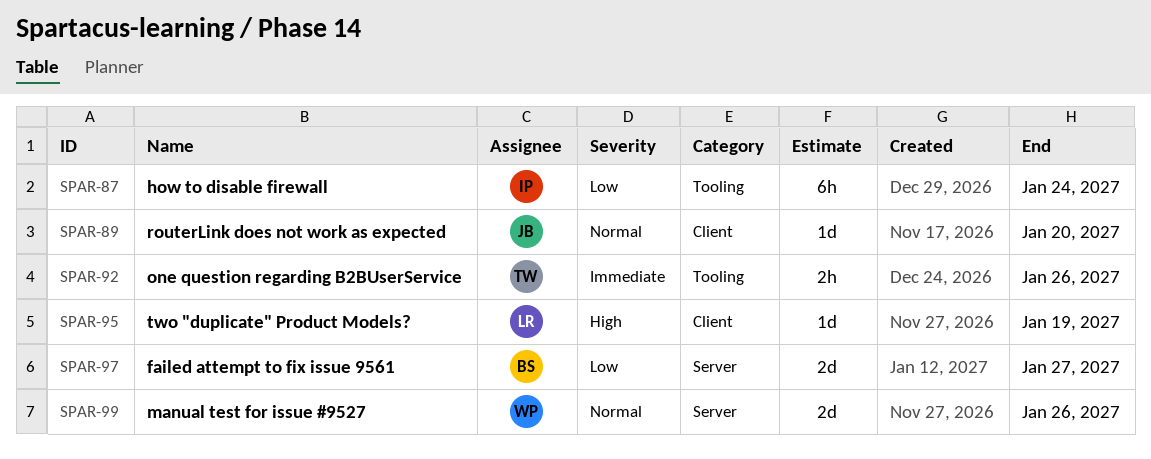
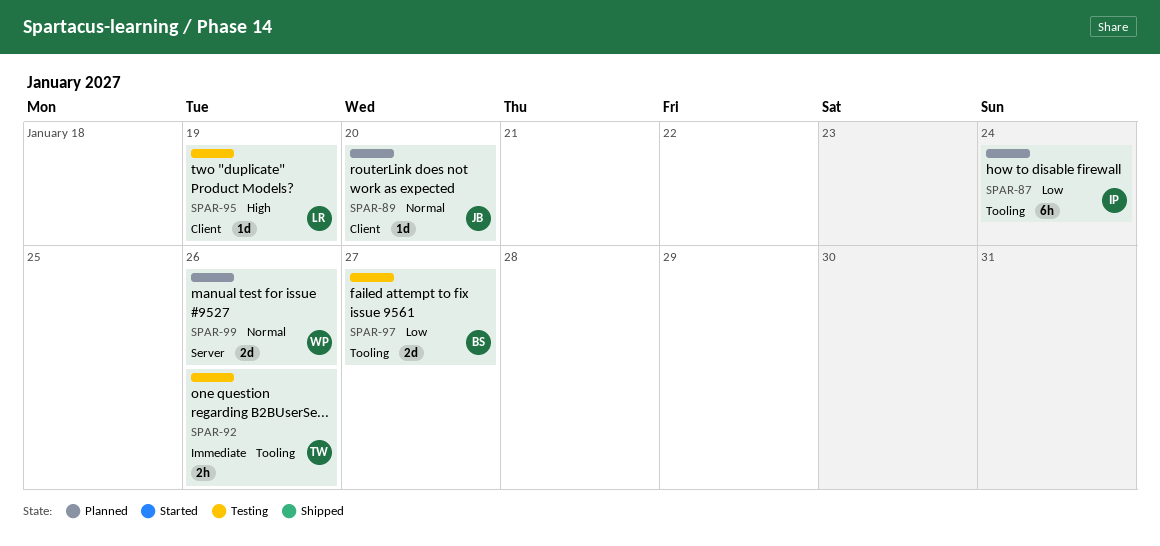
SPAR-97, label: Server -> Tooling

